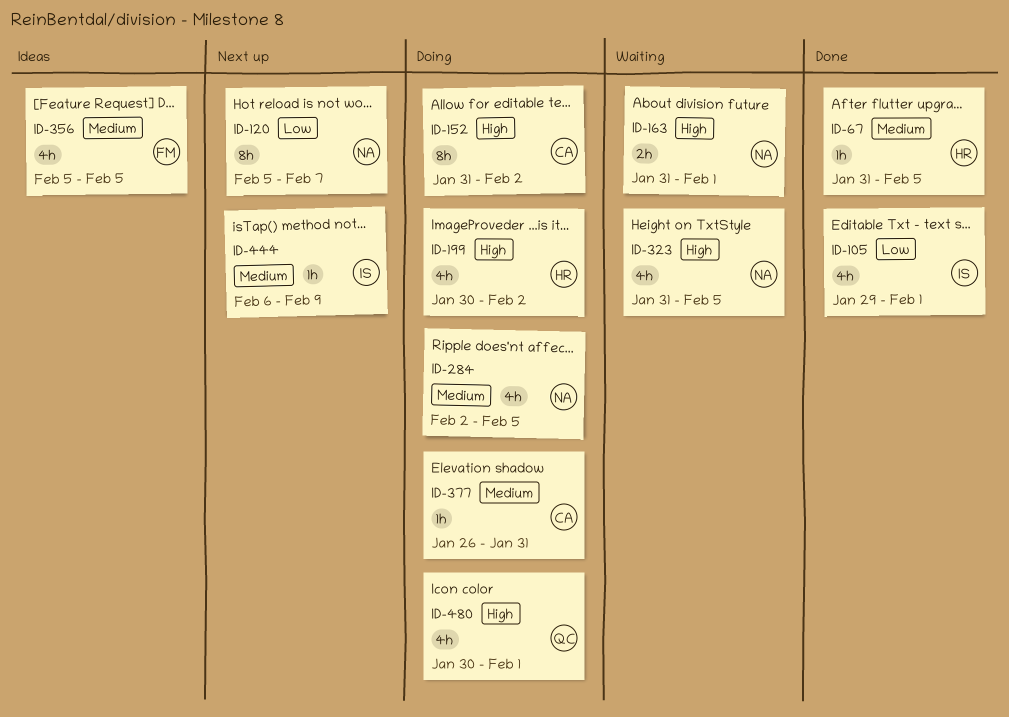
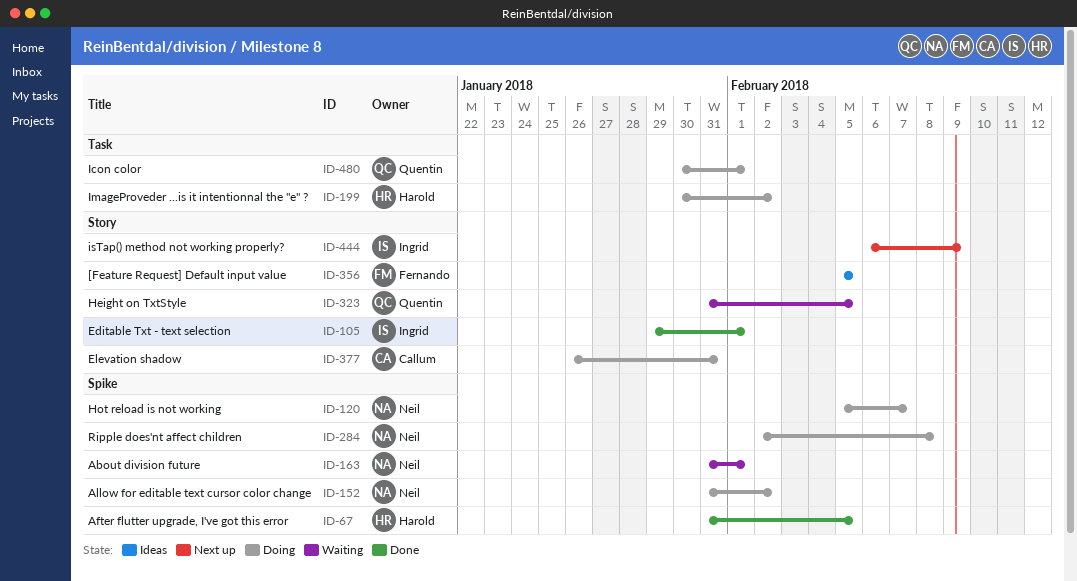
ID-120, status: Next up -> Doing
ID-152, owner: Callum -> Neil
ID-284, due: Feb 5 -> Feb 8
ID-323, owner: Neil -> Quentin

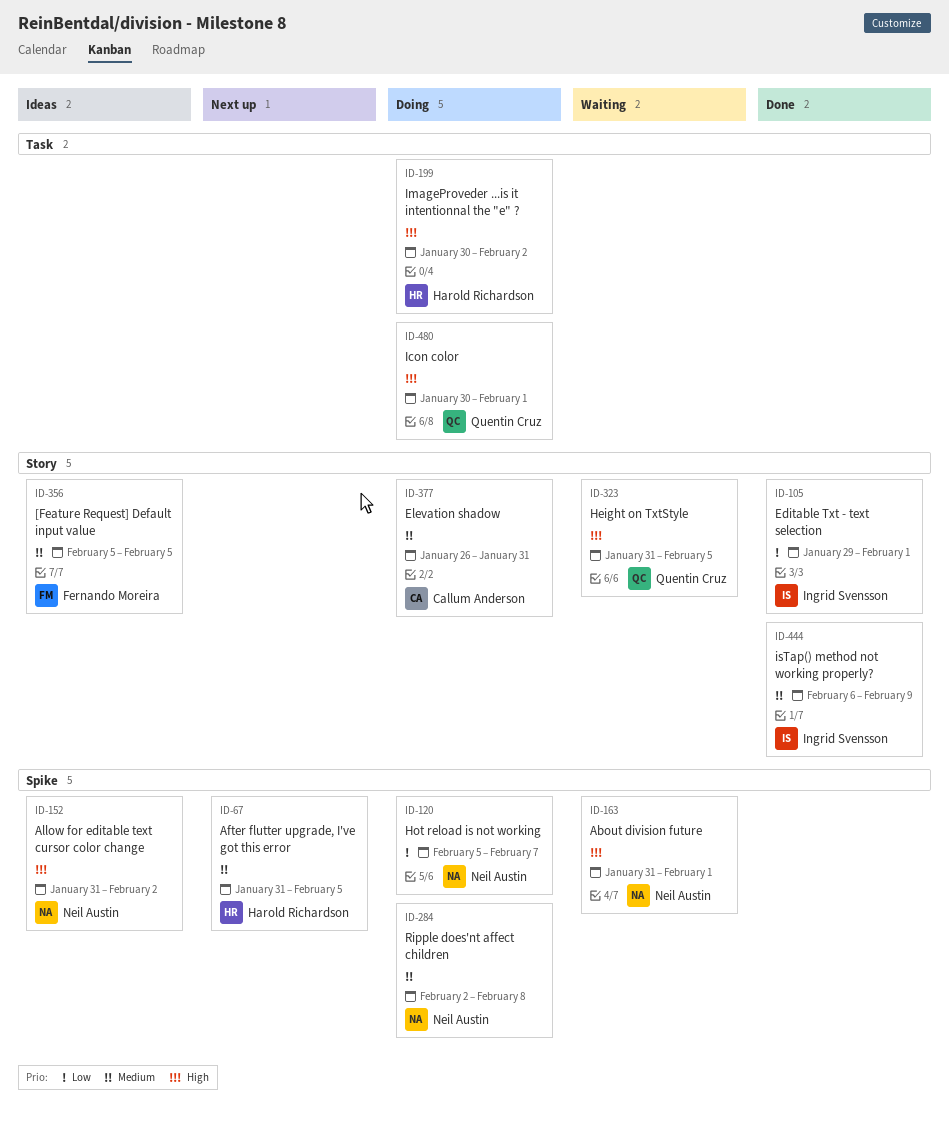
ID-67, status: Done -> Next up
ID-152, status: Doing -> Ideas
ID-444, status: Next up -> Done

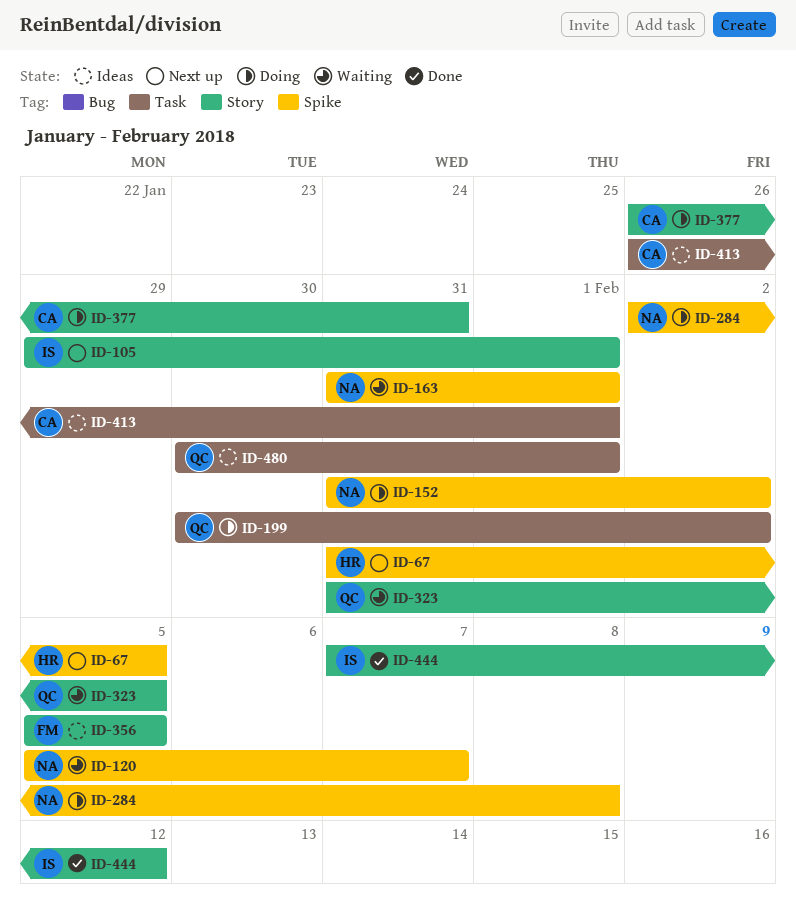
ID-105, status: Done -> Next up
ID-120, status: Doing -> Waiting
ID-152, status: Ideas -> Doing
ID-199, owner: Harold Richardson -> Quentin Cruz
ID-413: none -> present
ID-444, start: Feb 6 -> Feb 7
ID-444, due: Feb 9 -> Feb 12
ID-480, status: Doing -> Ideas

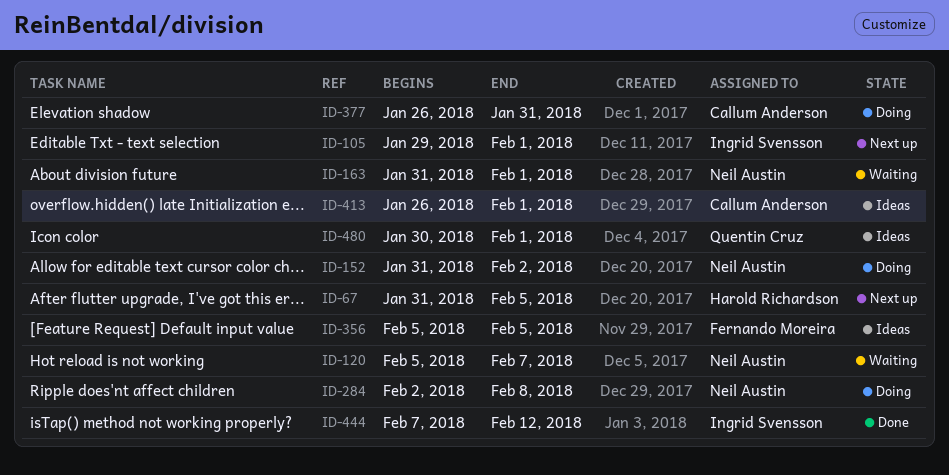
ID-199: present -> none
ID-323: present -> none

